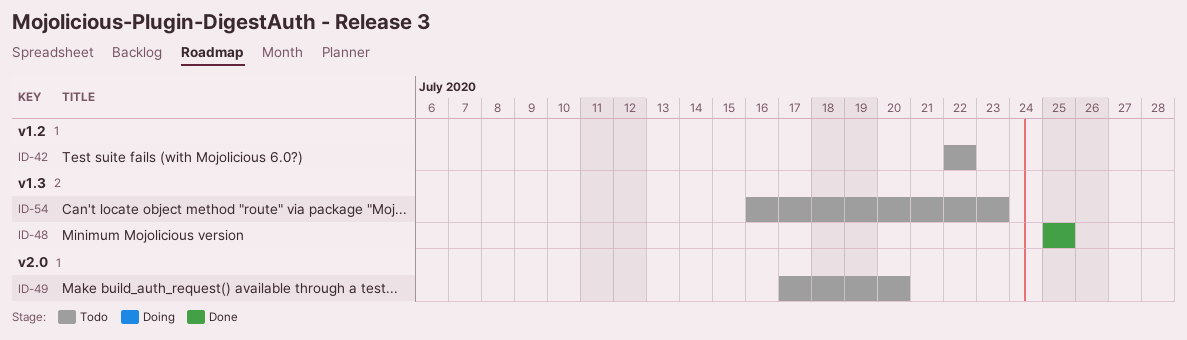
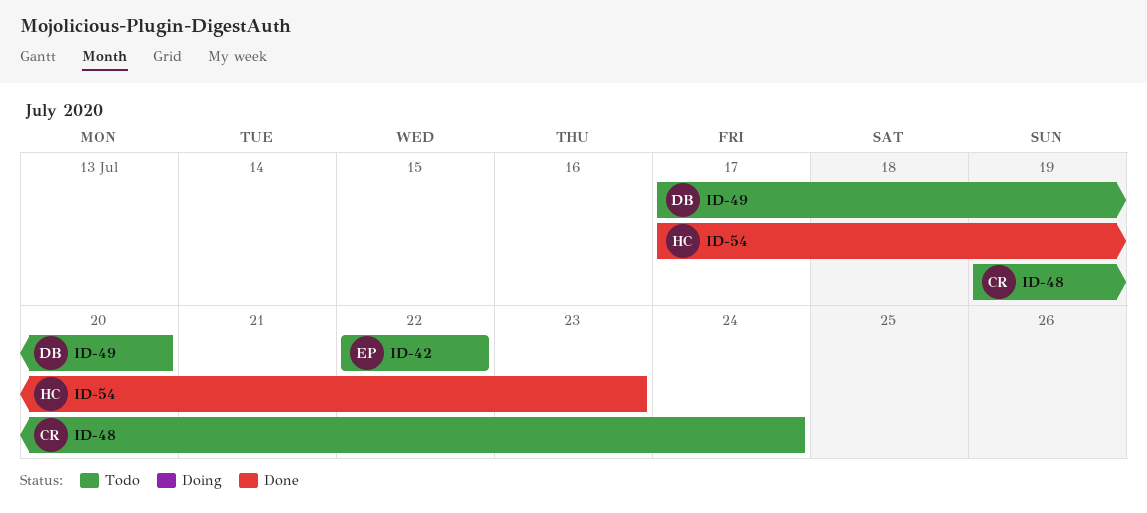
ID-48, status: Done -> Todo
ID-48, start: Jul 25 -> Jul 19
ID-48, due: Jul 25 -> Jul 24
ID-54, status: Todo -> Done
ID-54, start: Jul 16 -> Jul 17

